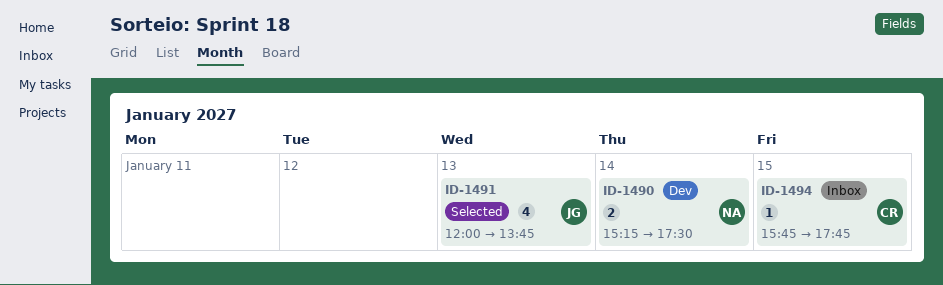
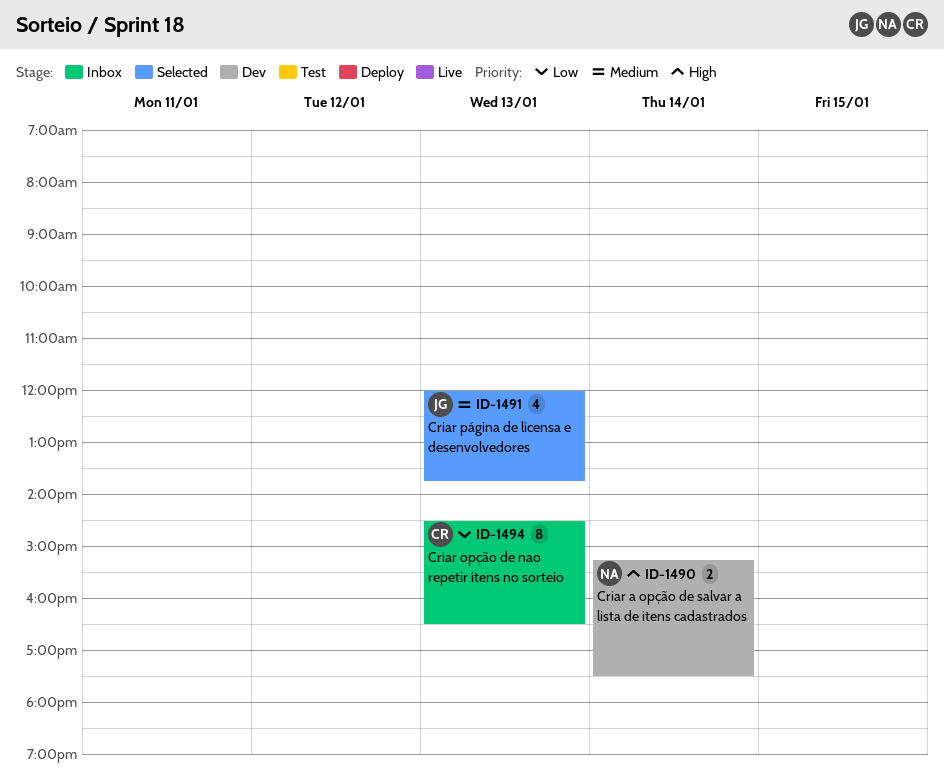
ID-1494, estimate: 1 -> 8
ID-1494, day: Jan 15 -> Jan 13
ID-1494, begins: 15:45 -> 14:30
ID-1494, ends: 17:45 -> 16:30

